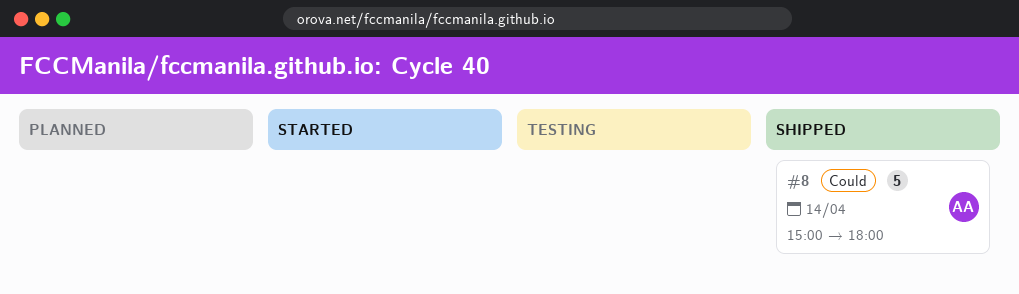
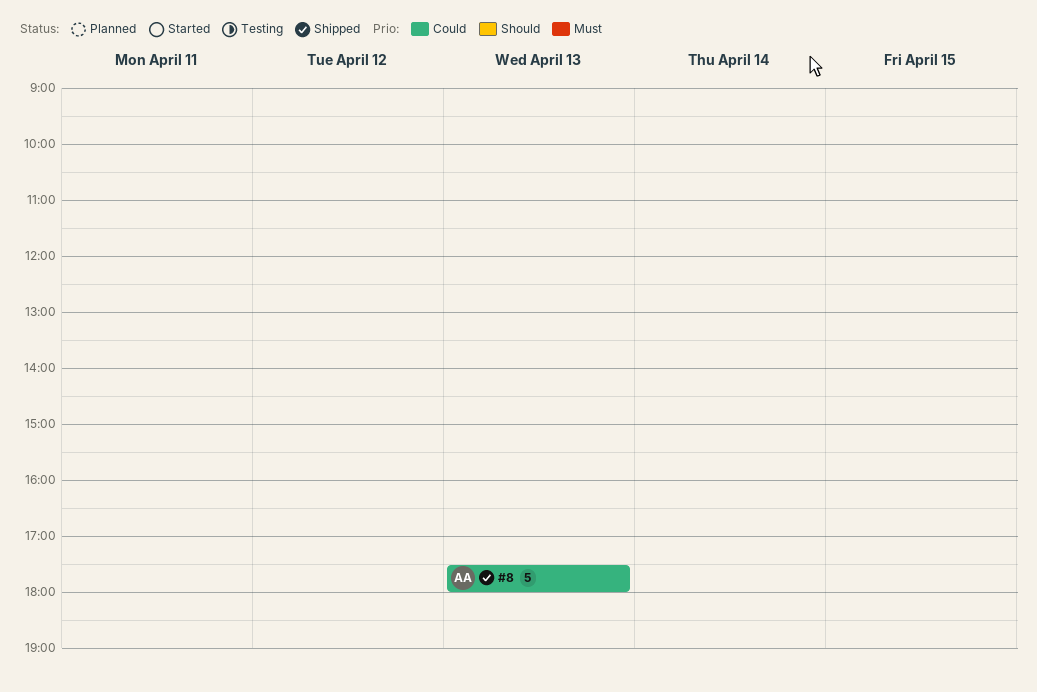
#8, day: Apr 14 -> Apr 13
#8, begins: 15:00 -> 17:30

